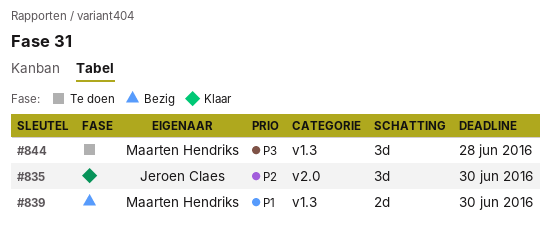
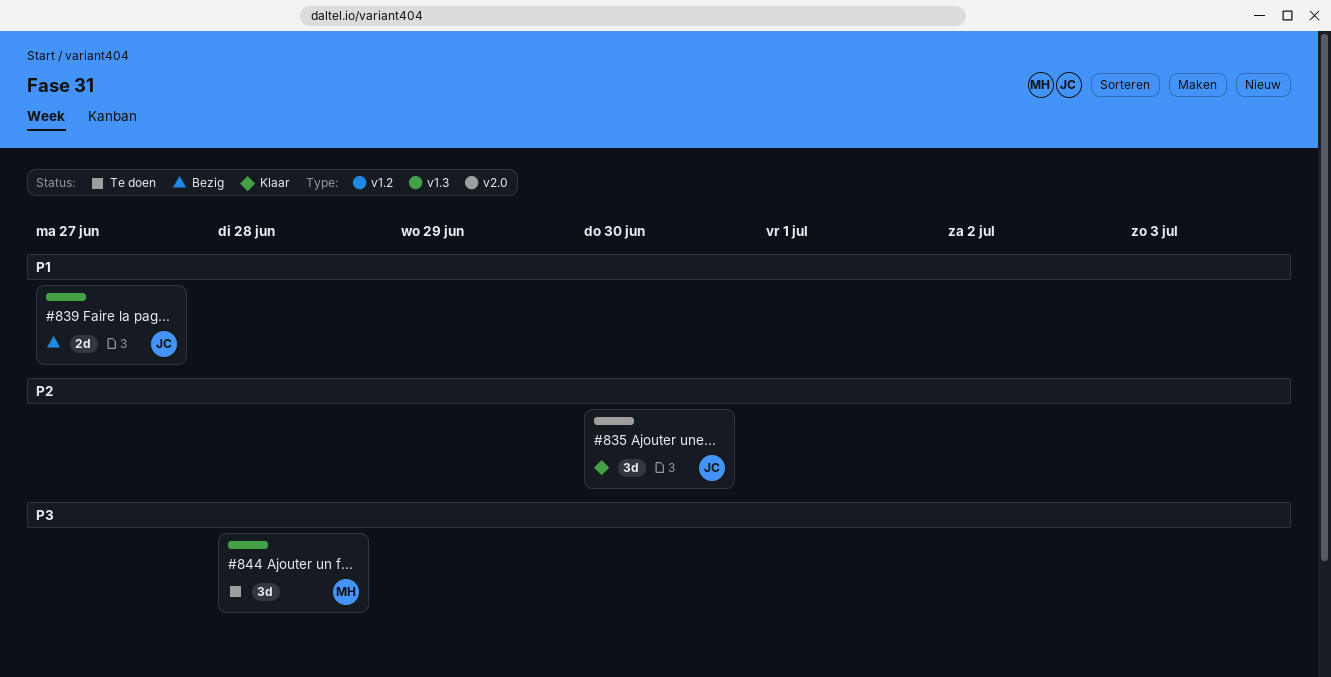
#839, owner: Maarten Hendriks -> Jeroen Claes
#839, due: Jun 30 -> Jun 27

